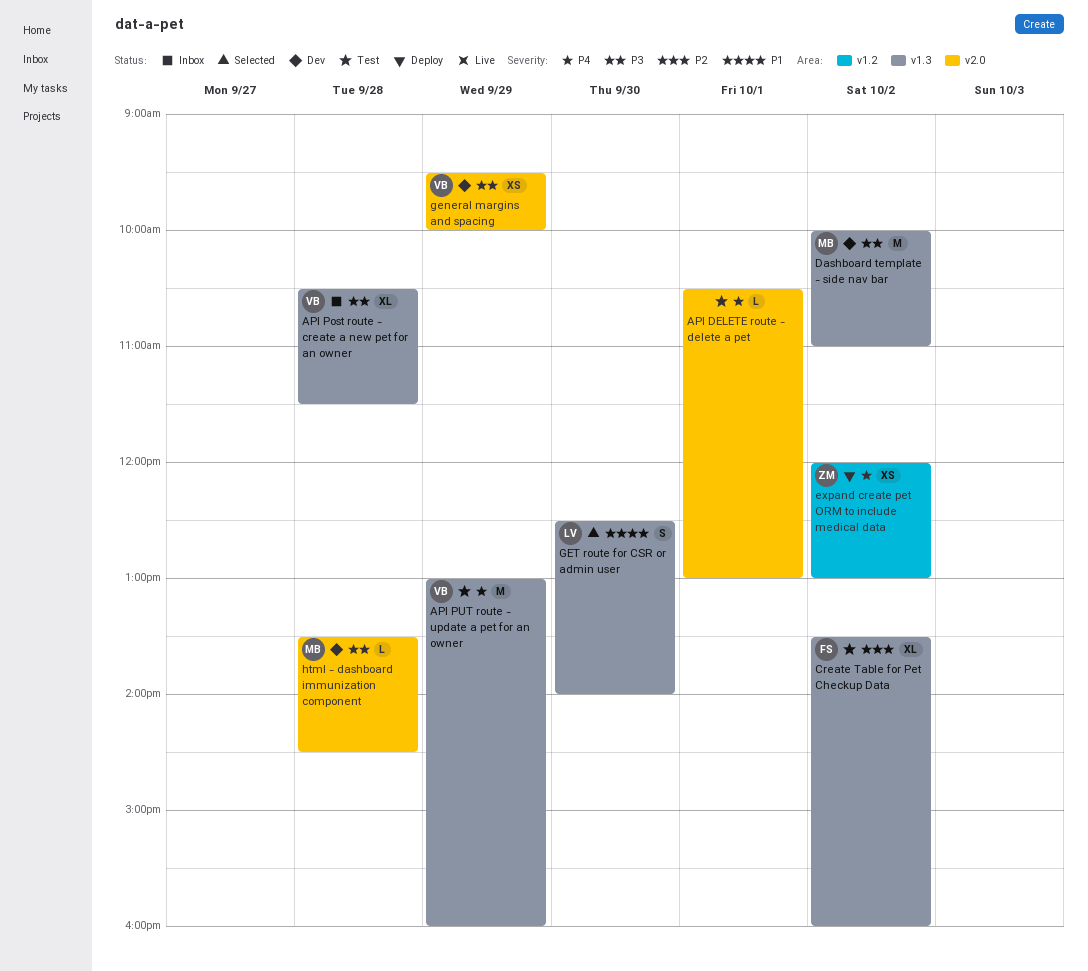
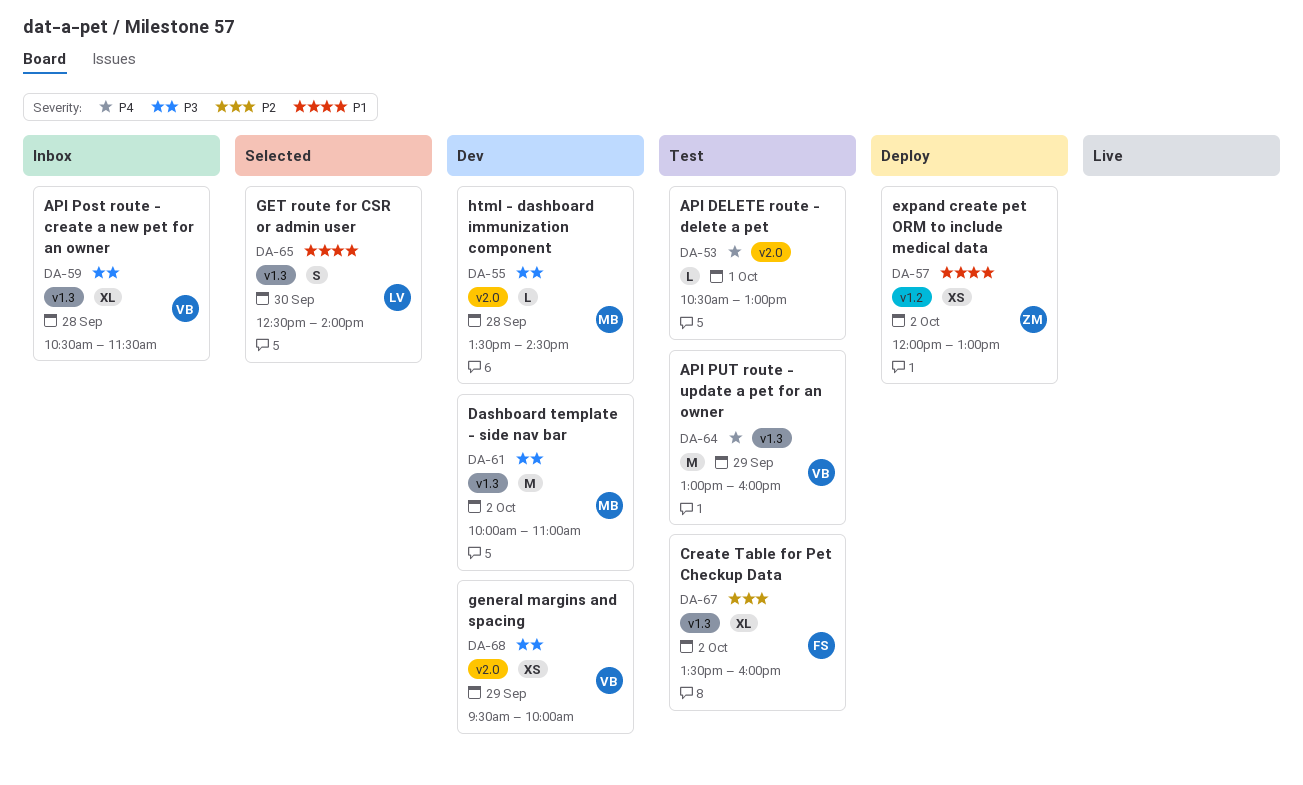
expand create pet ORM to include medical data, priority: P4 -> P1

